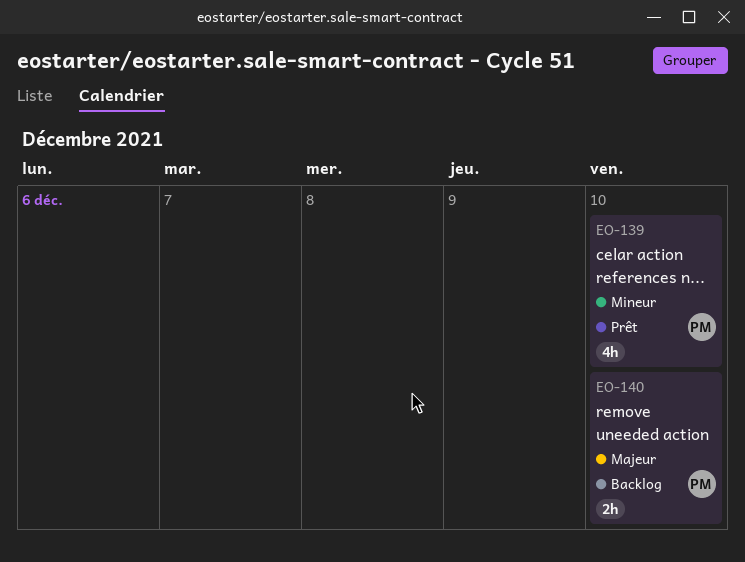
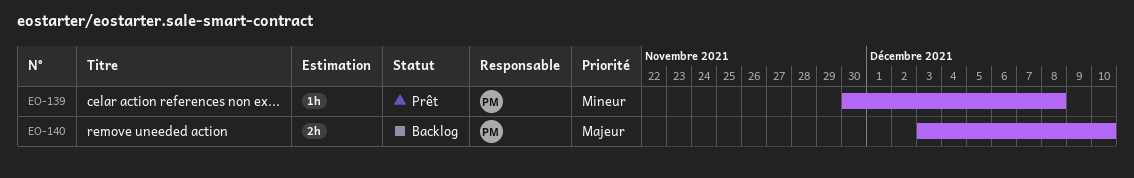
EO-139, estimate: 4h -> 1h
EO-139, due: Dec 10 -> Dec 8

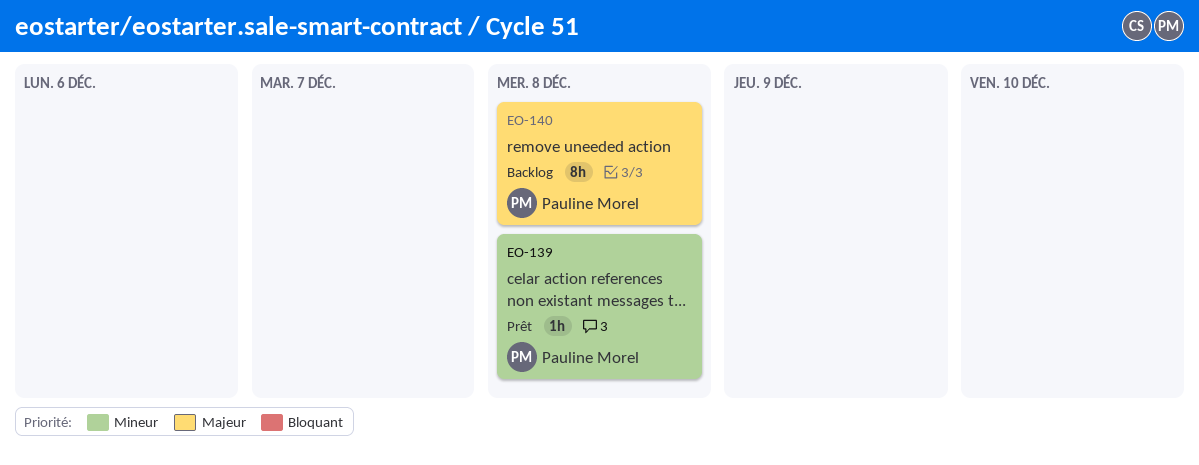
EO-140, estimate: 2h -> 8h
EO-140, due: Dec 10 -> Dec 8

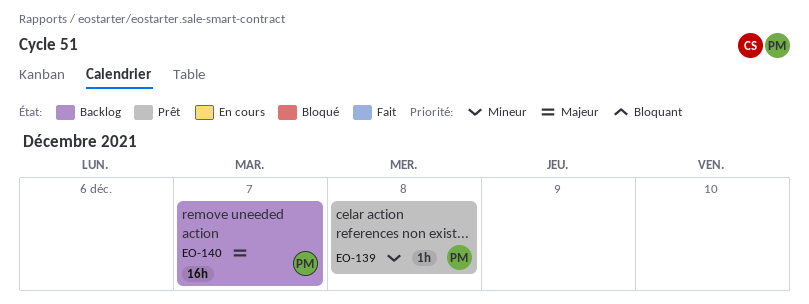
EO-140, estimate: 8h -> 16h
EO-140, due: Dec 8 -> Dec 7

